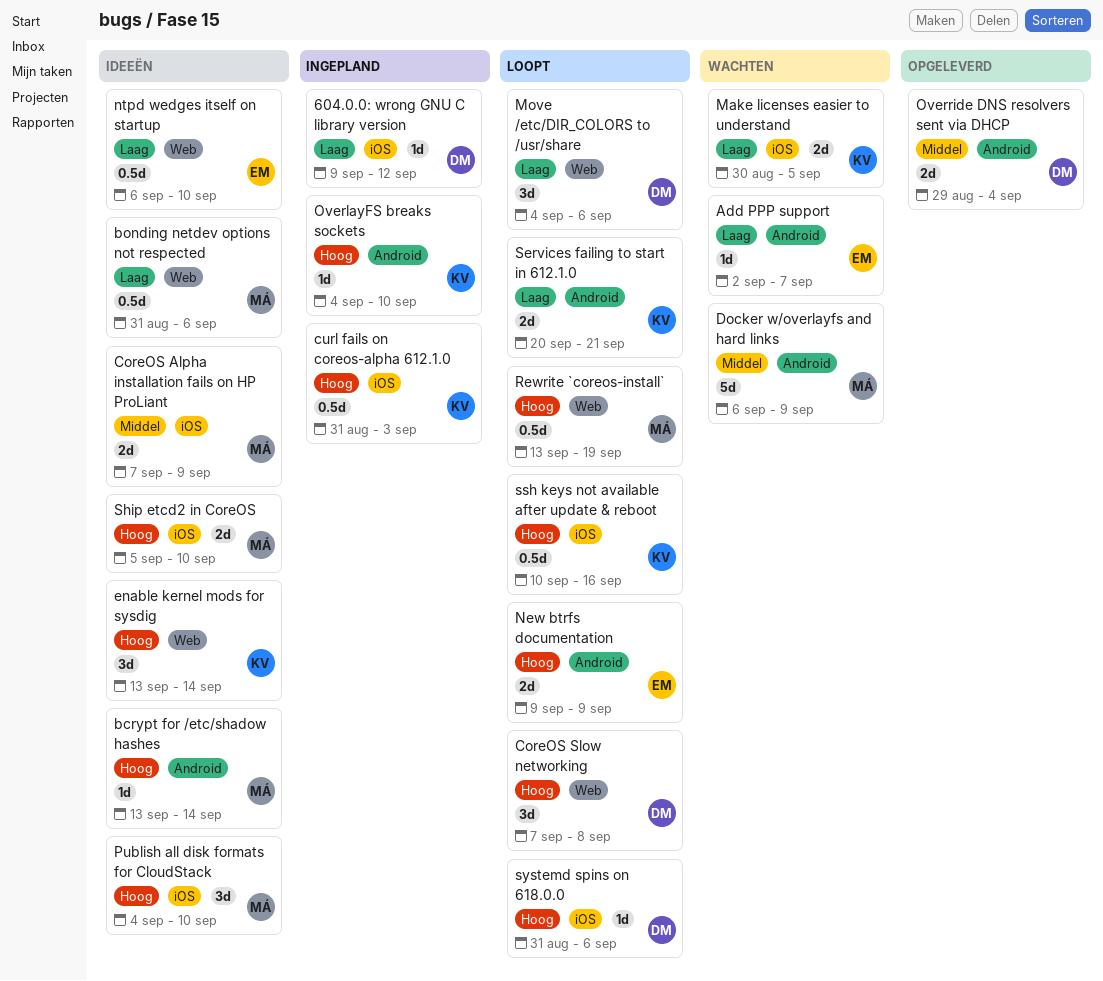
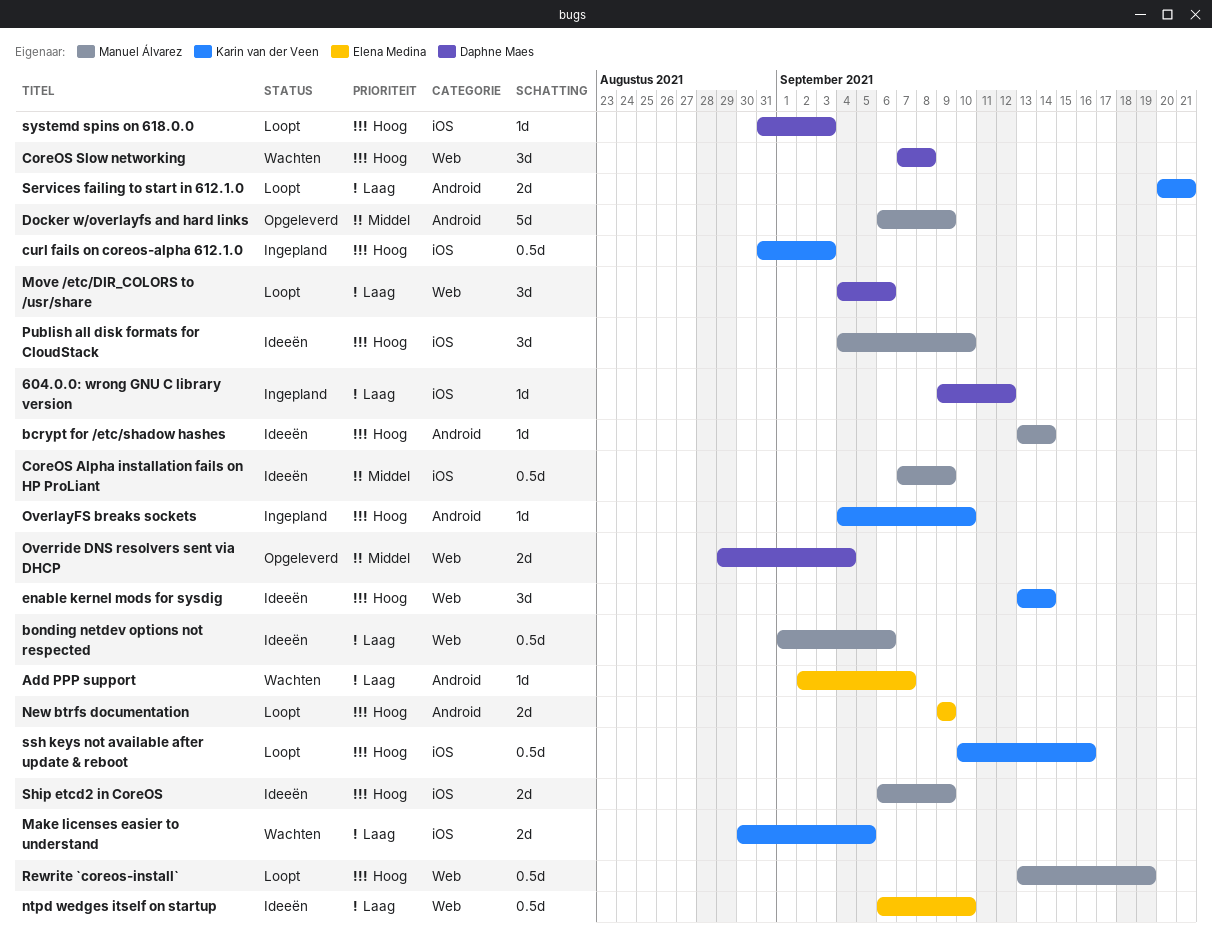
bonding netdev options not respected, start: Aug 31 -> Sep 1
CoreOS Alpha installation fails on HP ProLiant, estimate: 2d -> 0.5d
CoreOS Slow networking, status: Loopt -> Wachten
Docker w/overlayfs and hard links, status: Wachten -> Opgeleverd
Override DNS resolvers sent via DHCP, label: Android -> Web
Ship etcd2 in CoreOS, start: Sep 5 -> Sep 6
Ship etcd2 in CoreOS, due: Sep 10 -> Sep 9
systemd spins on 618.0.0, due: Sep 6 -> Sep 3

